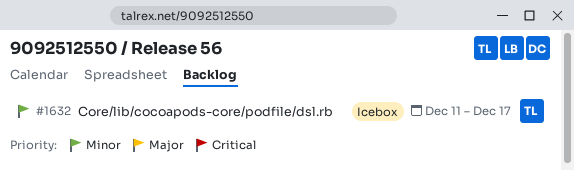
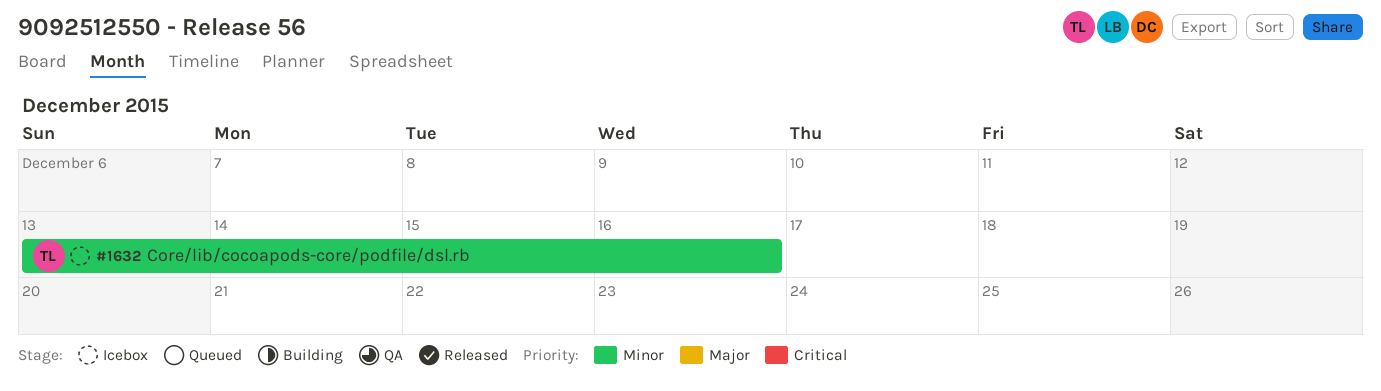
#1632, start: Dec 11 -> Dec 13
#1632, due: Dec 17 -> Dec 16

